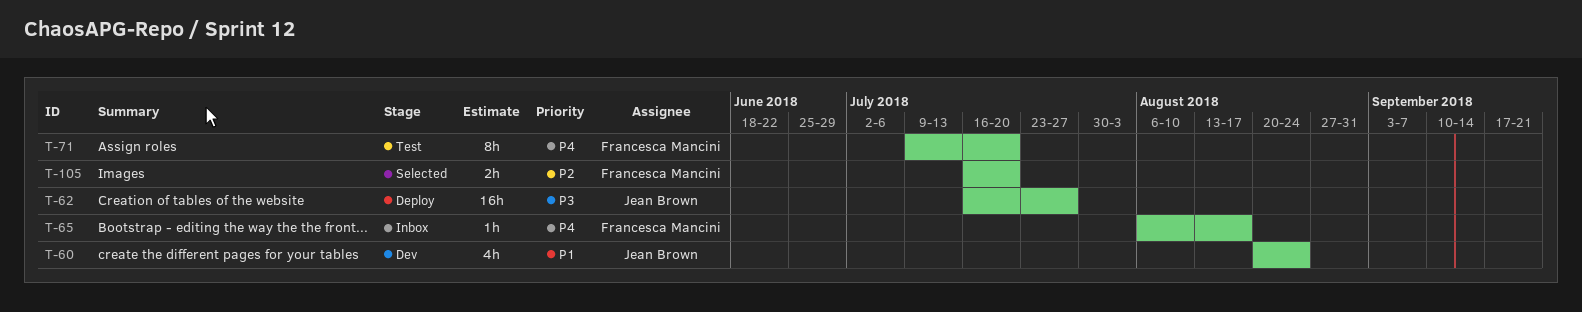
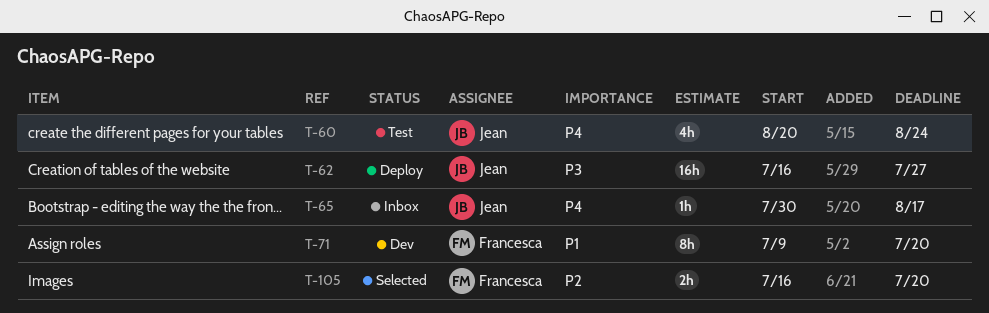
T-60, status: Dev -> Test
T-60, priority: P1 -> P4
T-65, owner: Francesca Mancini -> Jean Brown
T-65, start: Aug 6 -> Jul 30
T-71, status: Test -> Dev
T-71, priority: P4 -> P1

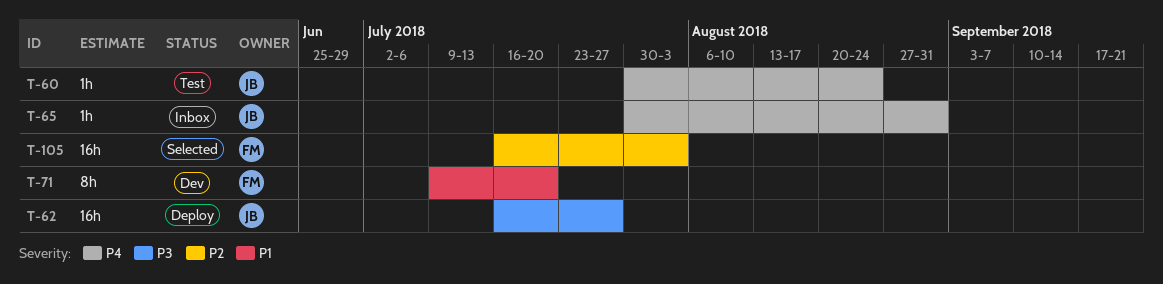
T-60, estimate: 4h -> 1h
T-60, start: Aug 20 -> Jul 30
T-65, due: Aug 17 -> Aug 31
T-105, estimate: 2h -> 16h
T-105, due: Jul 20 -> Aug 3

